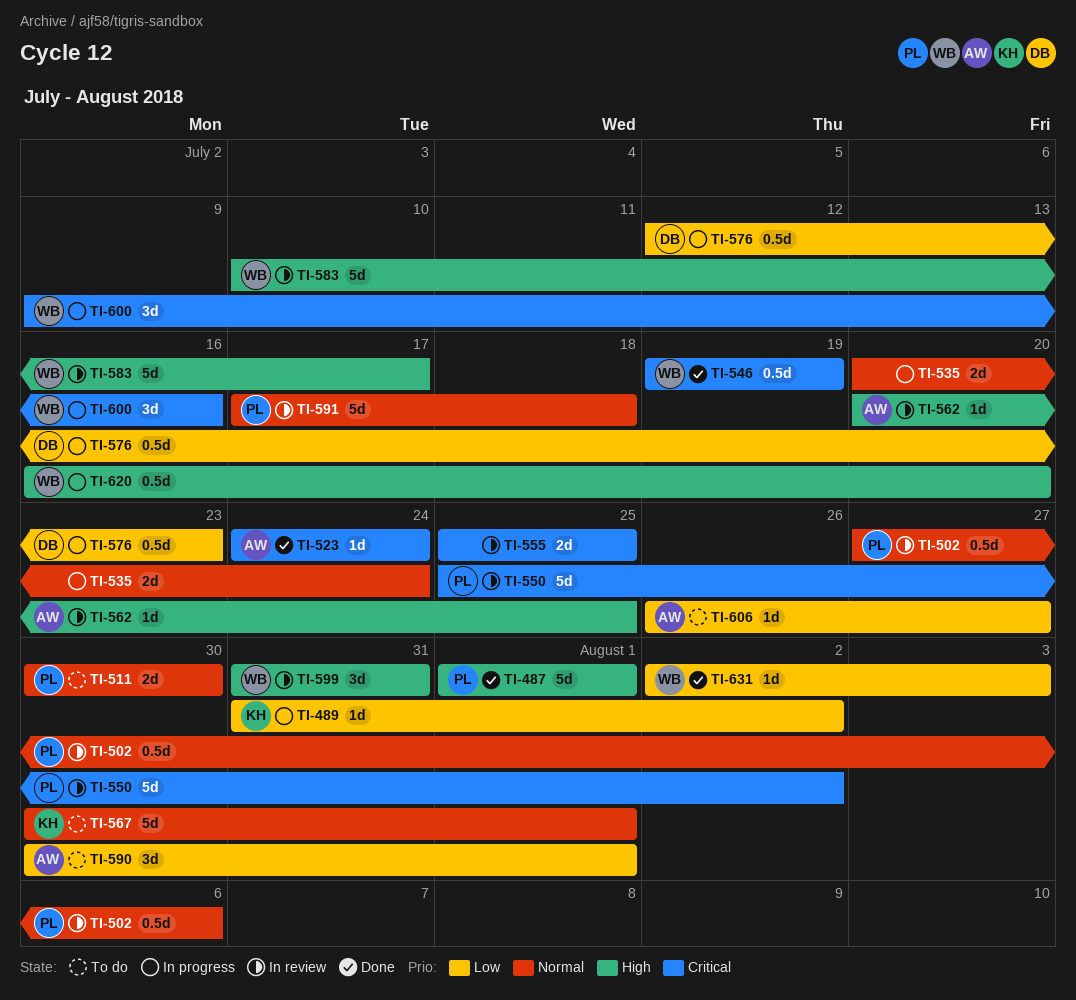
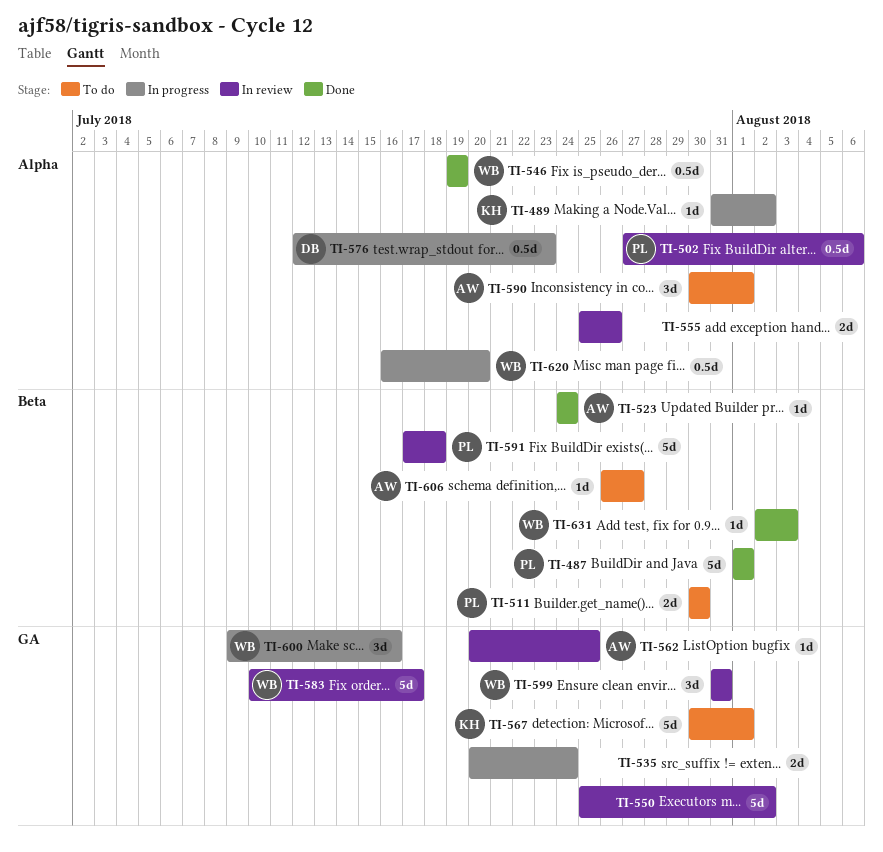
TI-550, owner: PL -> none
TI-555, due: Jul 25 -> Jul 26

